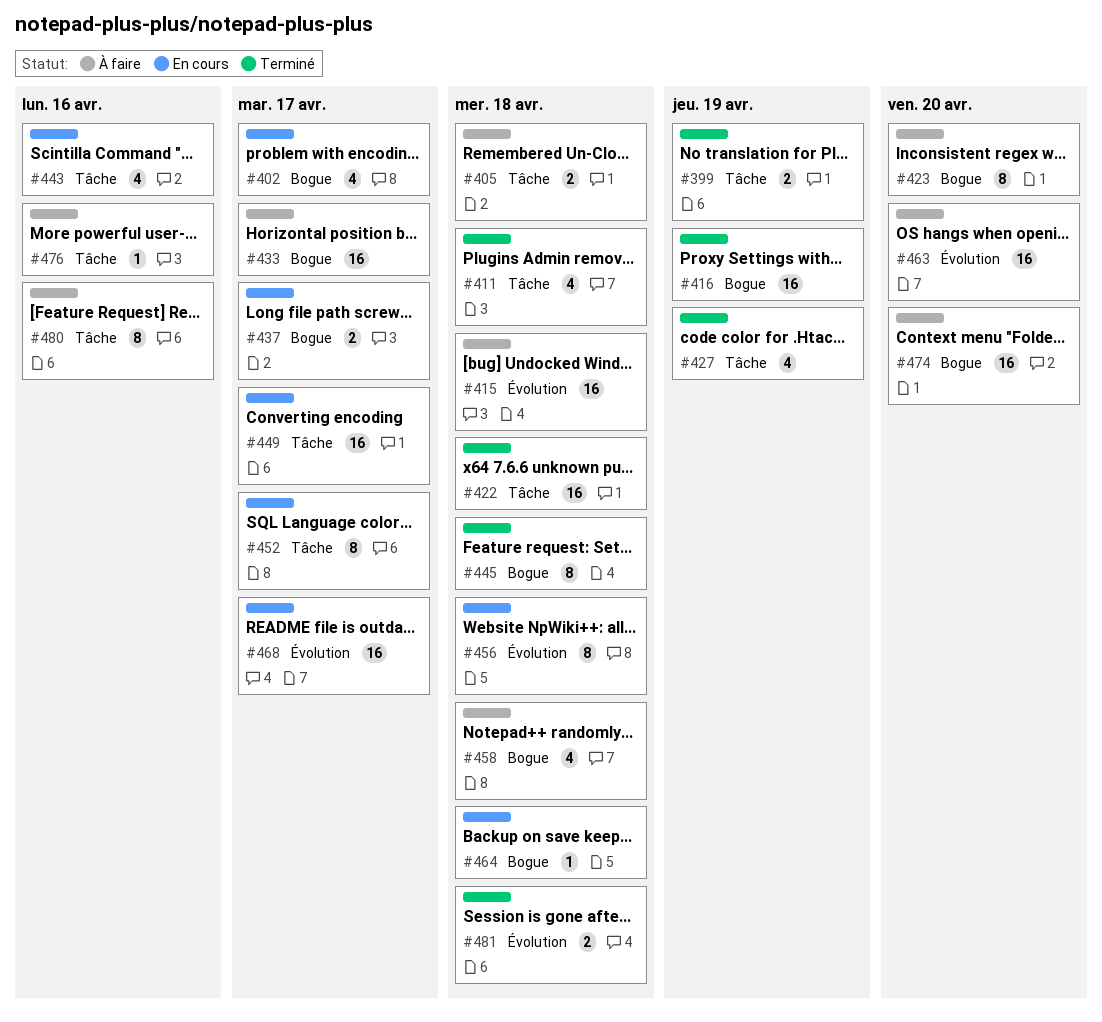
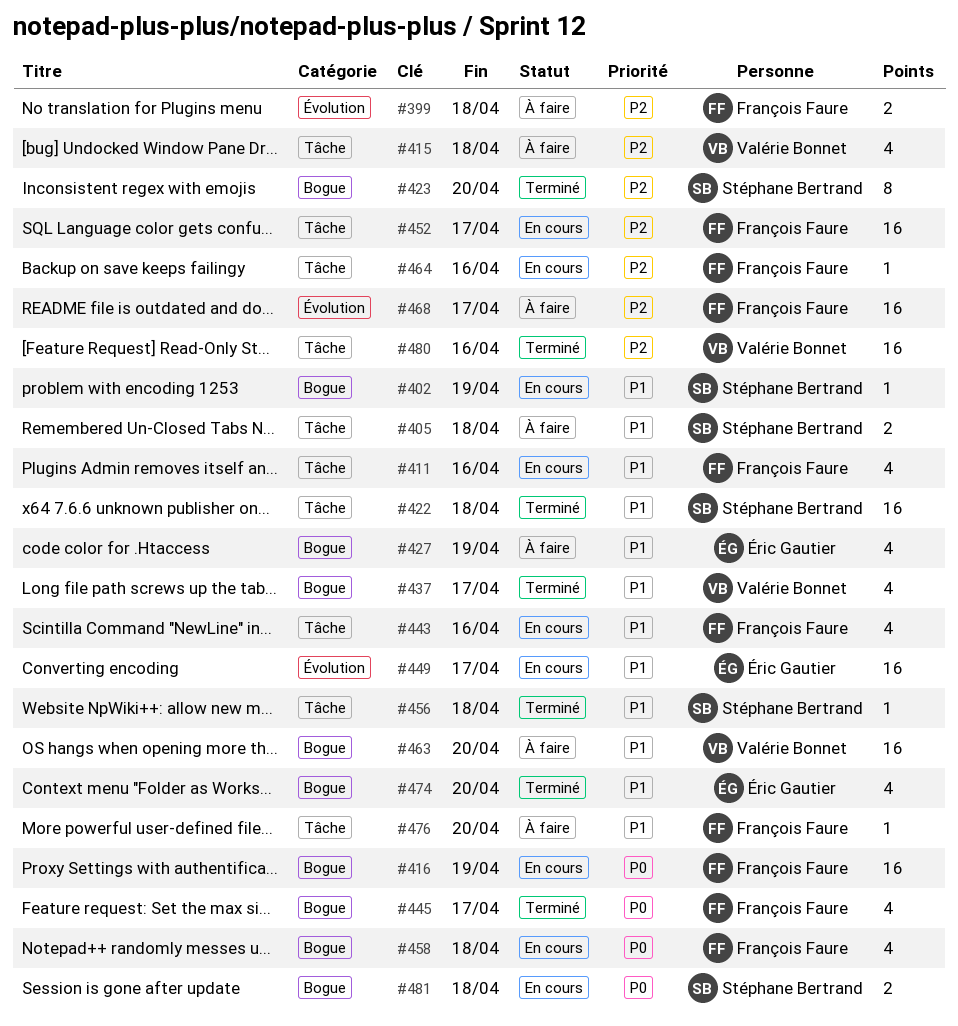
#399, status: Terminé -> À faire
#399, label: Tâche -> Évolution
#399, due: Apr 19 -> Apr 18
#402, estimate: 4 -> 1
#402, due: Apr 17 -> Apr 19
#411, status: Terminé -> En cours
#411, due: Apr 18 -> Apr 16
#415, label: Évolution -> Tâche
#415, estimate: 16 -> 4
#416, status: Terminé -> En cours
#423, status: À faire -> Terminé
#427, status: Terminé -> À faire
#427, label: Tâche -> Bogue
#433: present -> none
#437, status: En cours -> Terminé
#437, estimate: 2 -> 4
#445, estimate: 8 -> 4
#445, due: Apr 18 -> Apr 17
#449, label: Tâche -> Évolution
#452, estimate: 8 -> 16
#456, status: En cours -> Terminé
#456, label: Évolution -> Tâche
#456, estimate: 8 -> 1
#458, status: À faire -> En cours
#463, label: Évolution -> Bogue
#464, label: Bogue -> Tâche
#464, due: Apr 18 -> Apr 16
#468, status: En cours -> À faire
#474, status: À faire -> Terminé
#474, estimate: 16 -> 4
#476, due: Apr 16 -> Apr 20
#480, status: À faire -> Terminé
#480, estimate: 8 -> 16
#481, status: Terminé -> En cours
#481, label: Évolution -> Bogue

